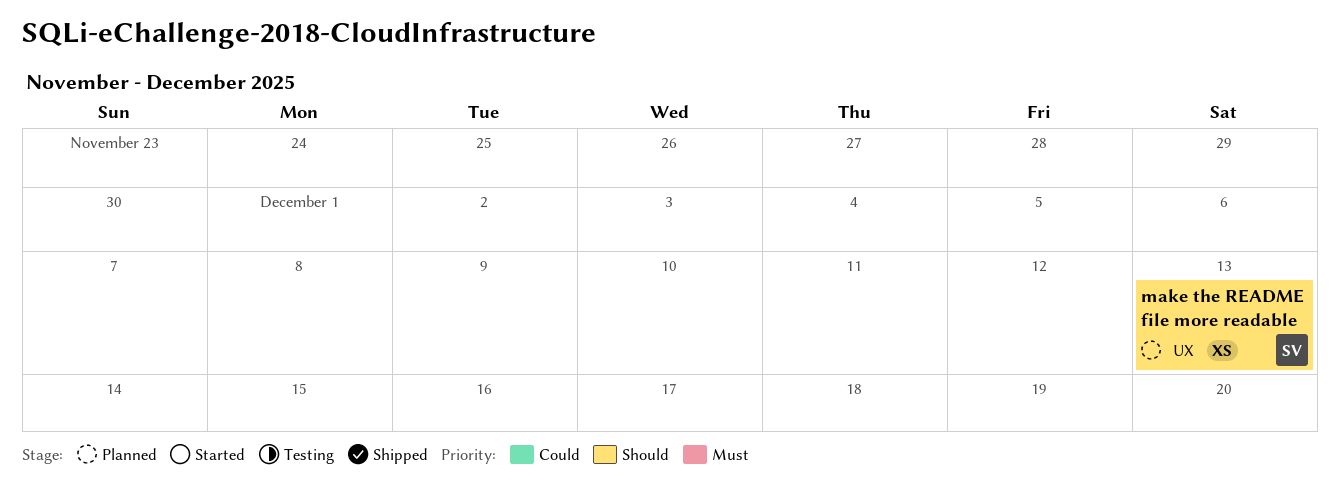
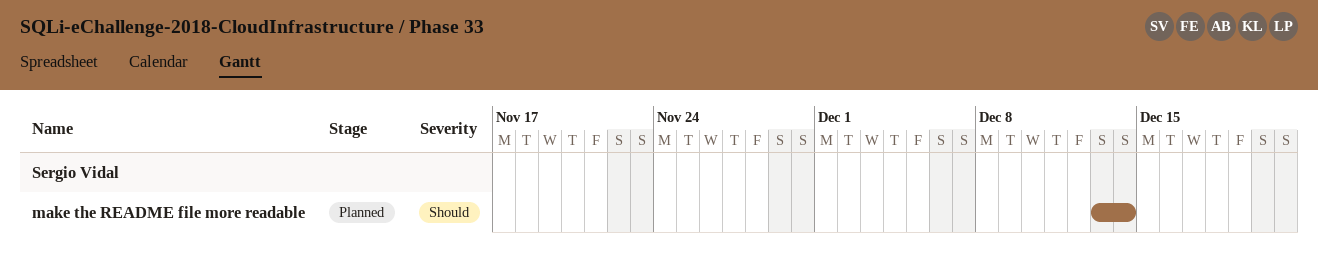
make the README file more readable, due: Dec 13 -> Dec 14

